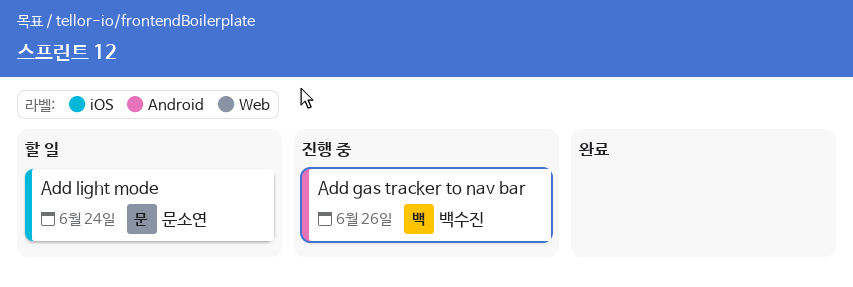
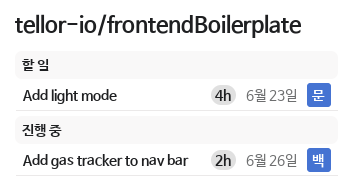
Add light mode, due: Jun 24 -> Jun 23

